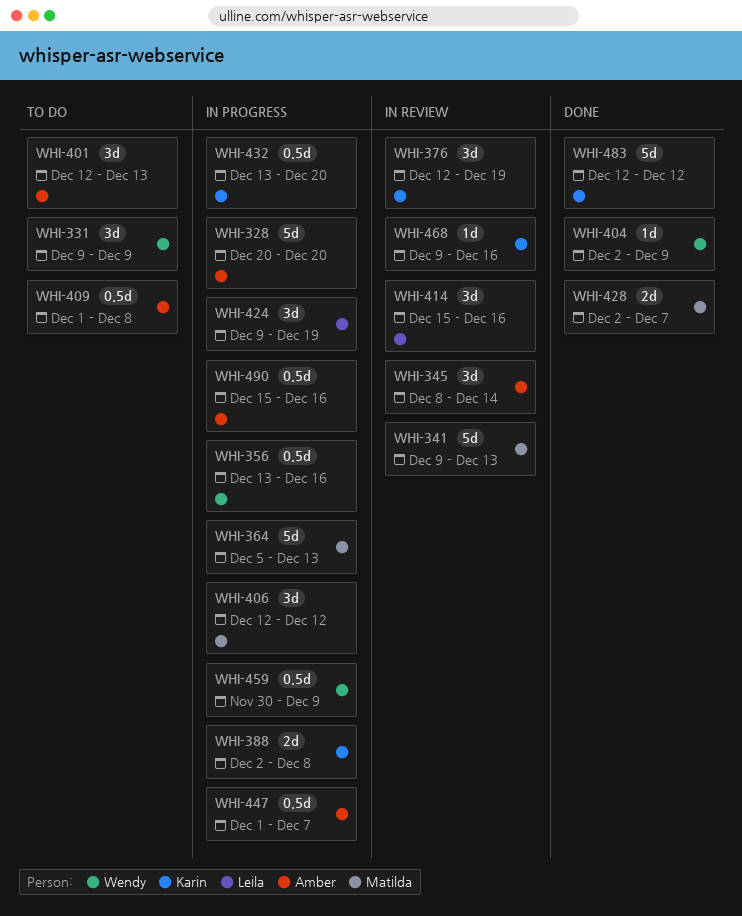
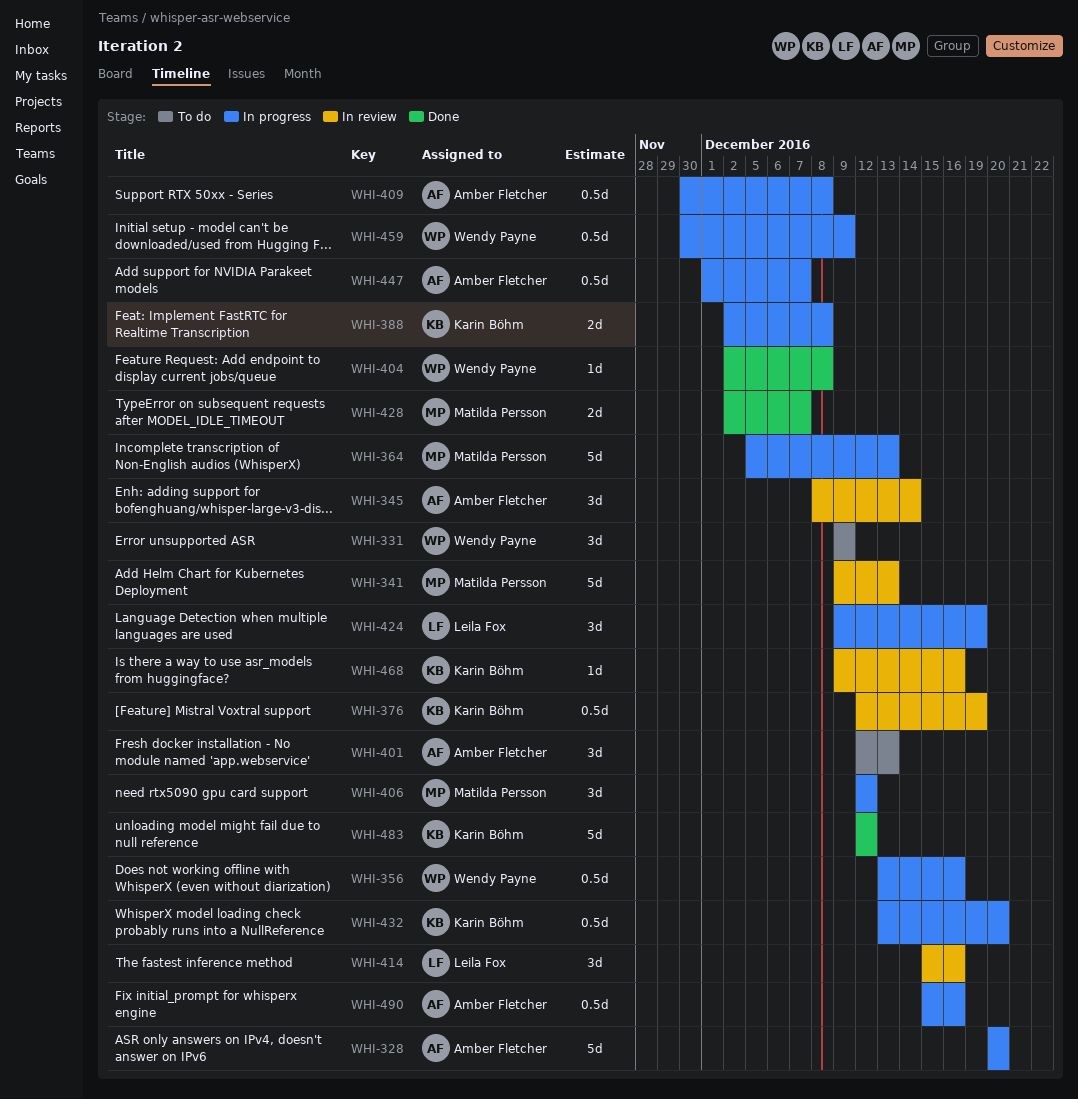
WHI-376, estimate: 3d -> 0.5d
WHI-404, due: Dec 9 -> Dec 8
WHI-409, status: To do -> In progress
WHI-409, start: Dec 1 -> Nov 30

